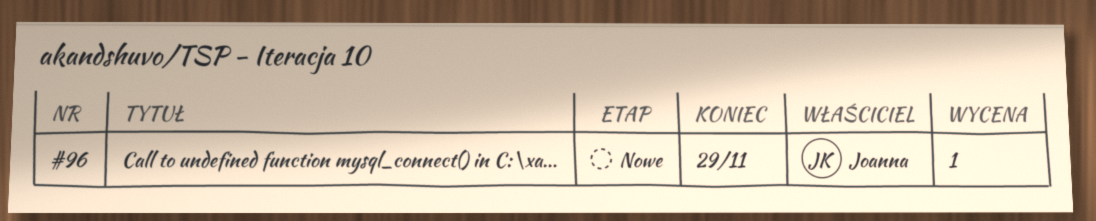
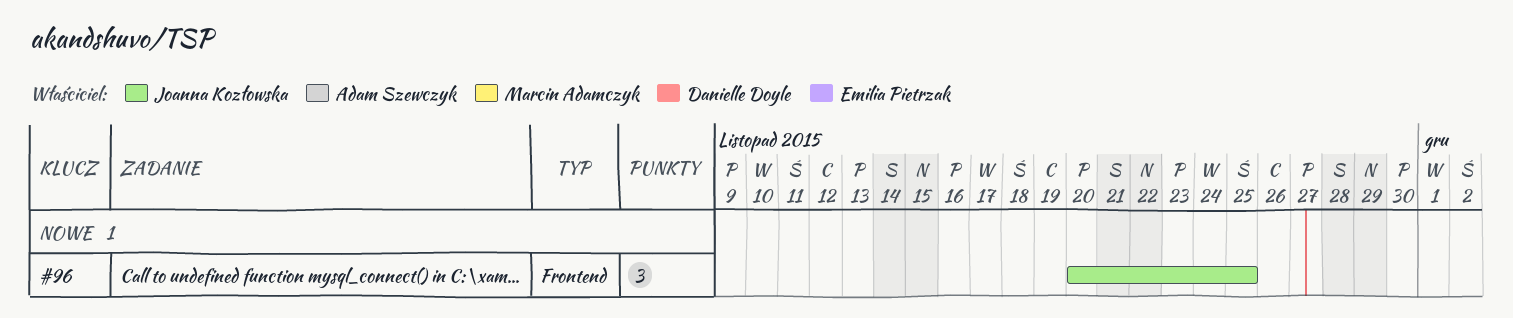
#96, estimate: 1 -> 3
#96, due: Nov 29 -> Nov 25

